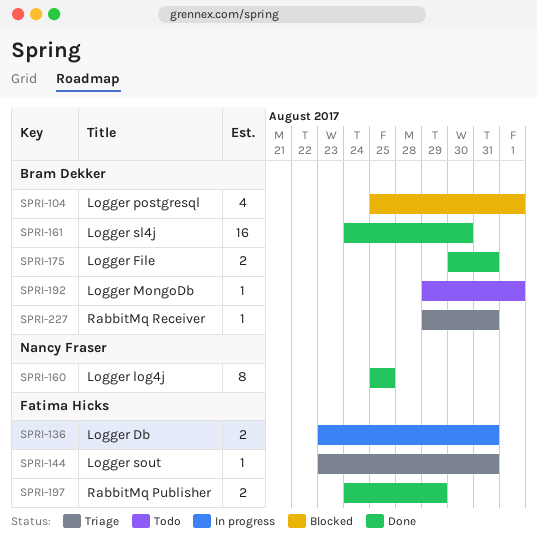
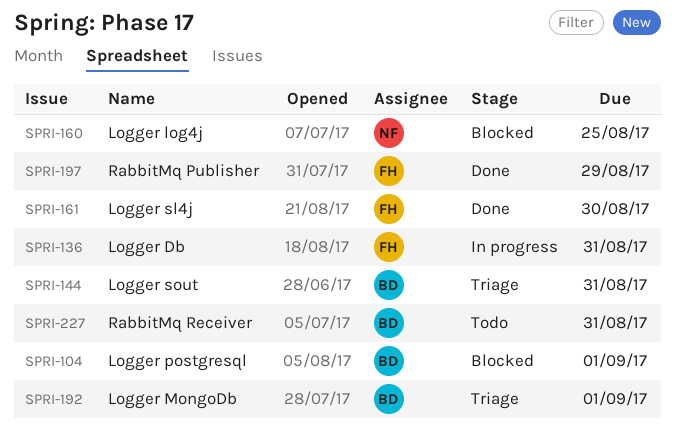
SPRI-144, owner: Fatima Hicks -> Bram Dekker
SPRI-160, status: Done -> Blocked
SPRI-161, owner: Bram Dekker -> Fatima Hicks
SPRI-175: present -> none
SPRI-192, status: Todo -> Triage
SPRI-227, status: Triage -> Todo

